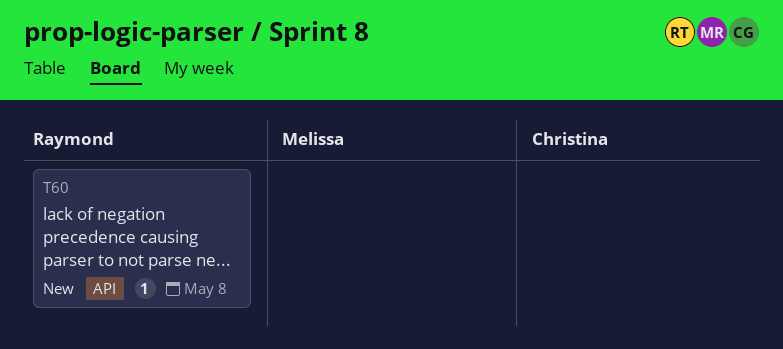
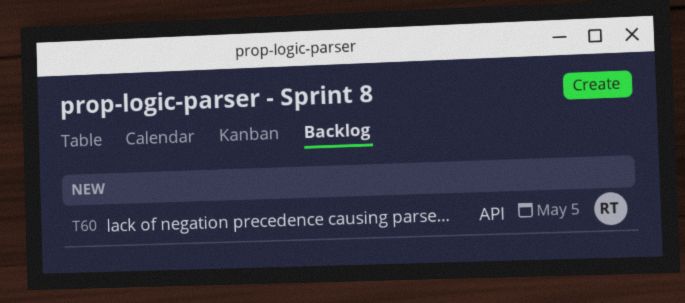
T60, due: May 8 -> May 5

